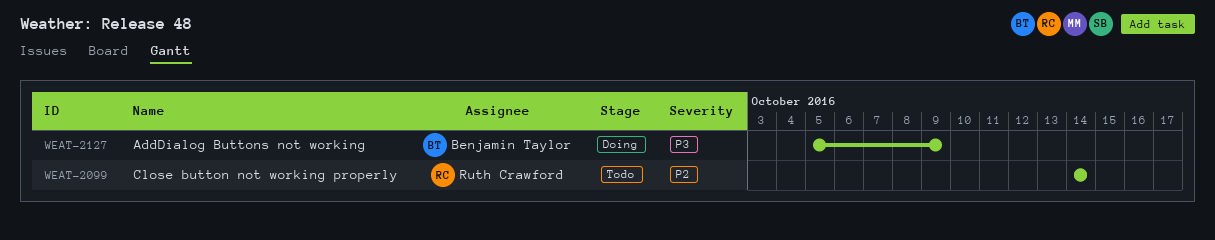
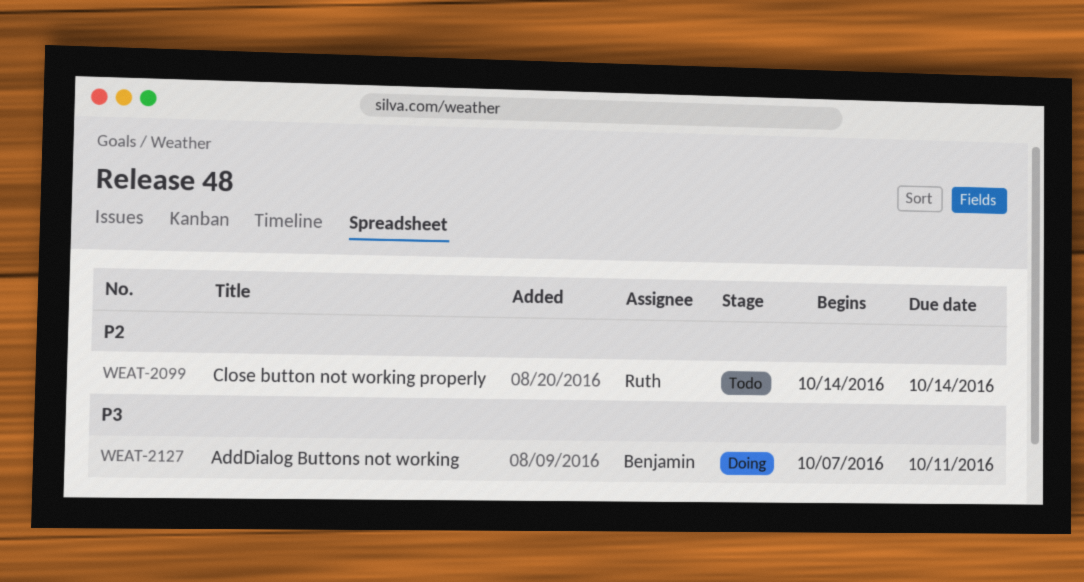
WEAT-2127, start: Oct 5 -> Oct 7
WEAT-2127, due: Oct 9 -> Oct 11

